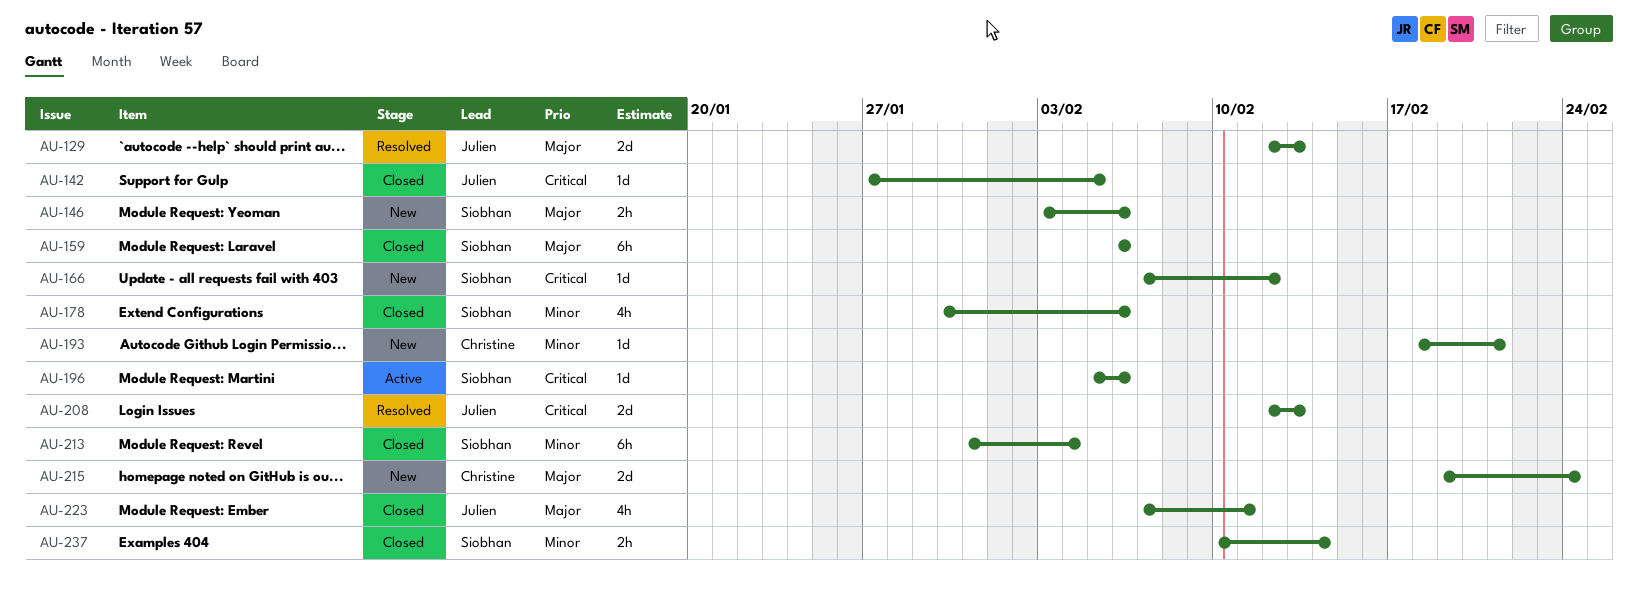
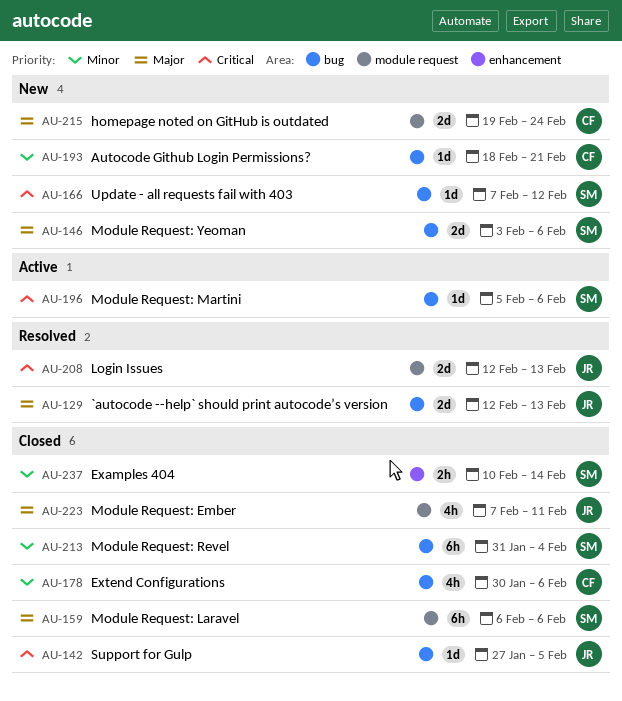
AU-146, estimate: 2h -> 2d
AU-178, owner: Siobhan -> Christine

